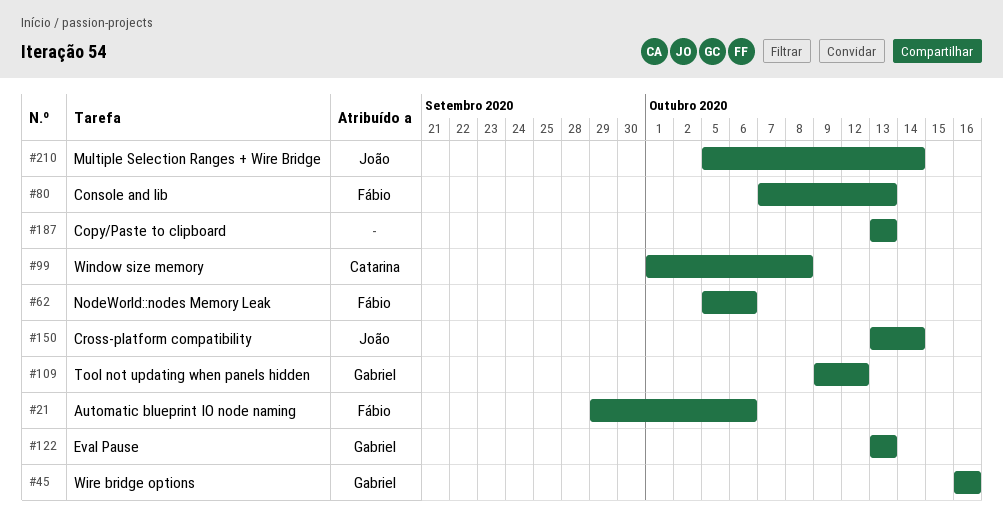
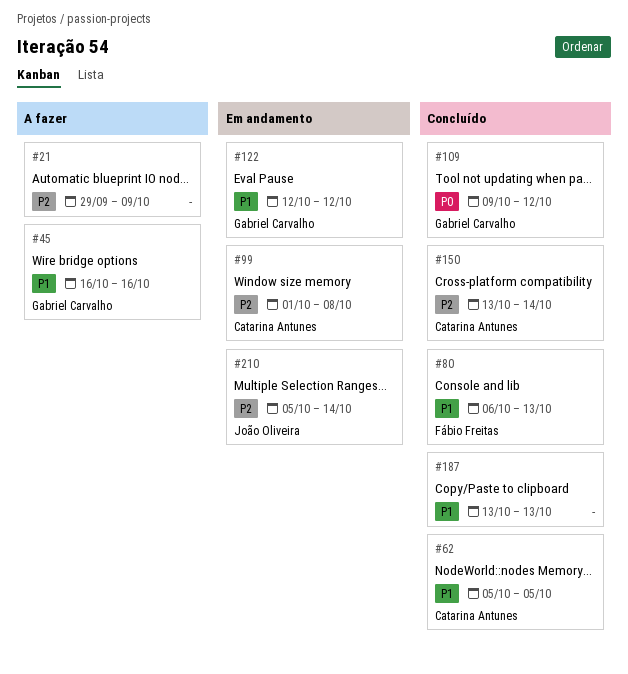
#21, owner: Fábio Freitas -> none
#21, due: Oct 6 -> Oct 9
#62, owner: Fábio Freitas -> Catarina Antunes
#62, due: Oct 6 -> Oct 5
#80, start: Oct 7 -> Oct 6
#122, start: Oct 13 -> Oct 12
#122, due: Oct 13 -> Oct 12
#150, owner: João Oliveira -> Catarina Antunes

